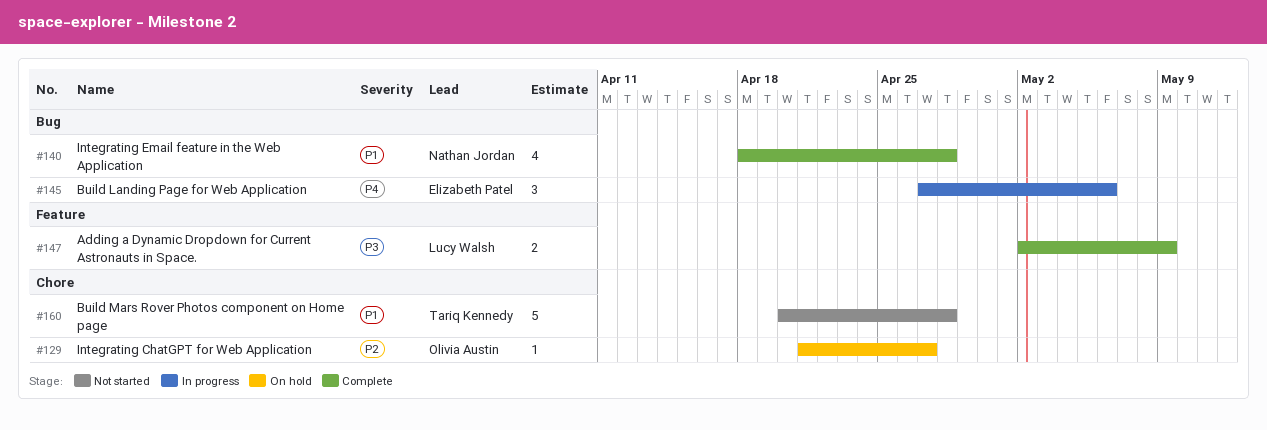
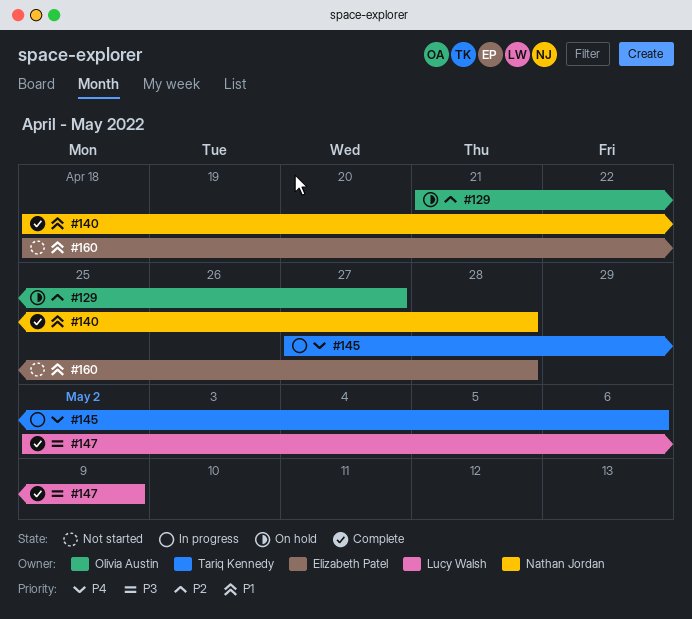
#145, owner: Elizabeth Patel -> Tariq Kennedy
#160, owner: Tariq Kennedy -> Elizabeth Patel
#160, start: Apr 20 -> Apr 18

